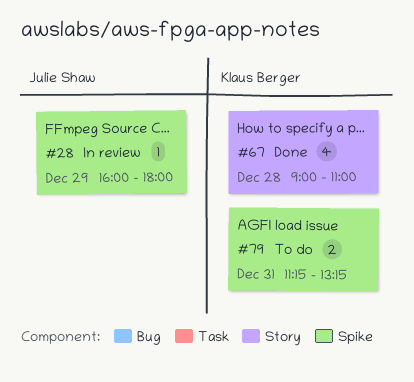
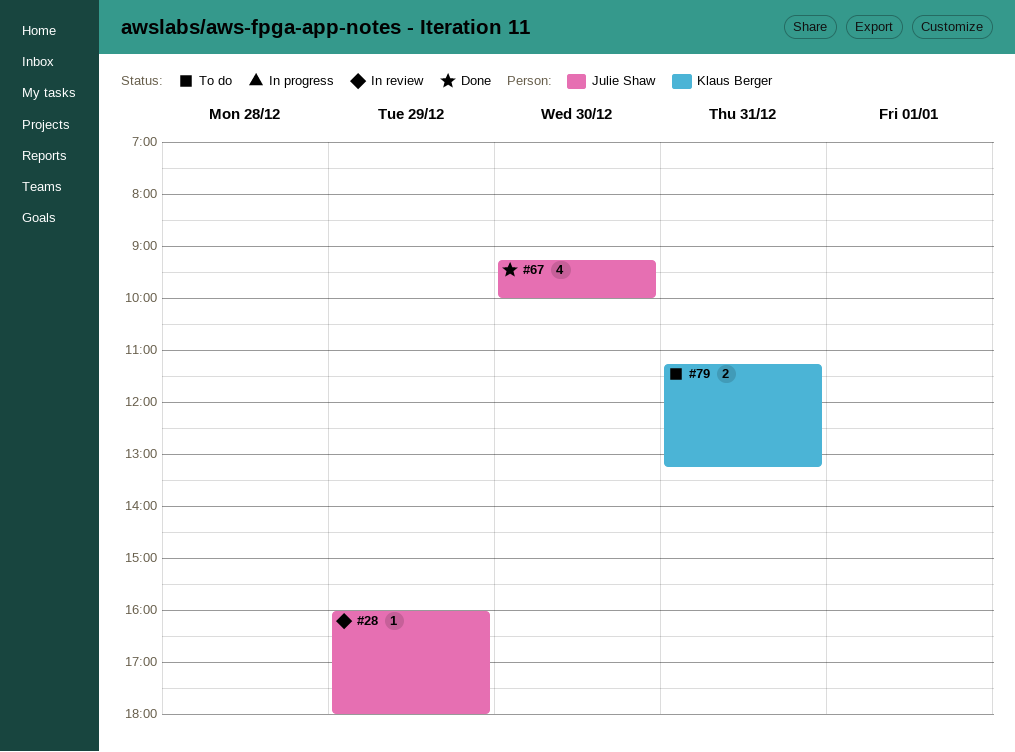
#67, owner: Klaus Berger -> Julie Shaw
#67, day: Dec 28 -> Dec 30
#67, begins: 09:00 -> 09:15
#67, ends: 11:00 -> 10:00

